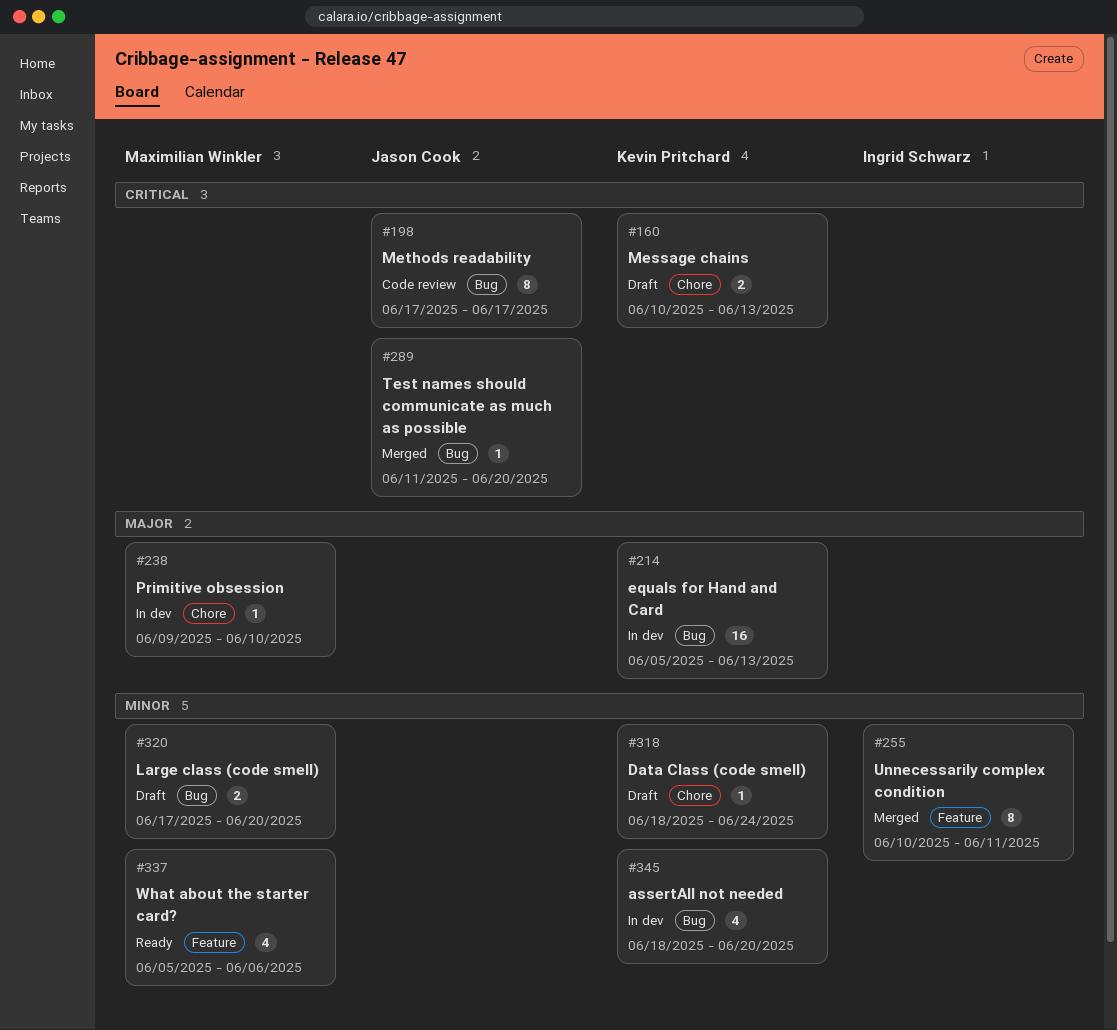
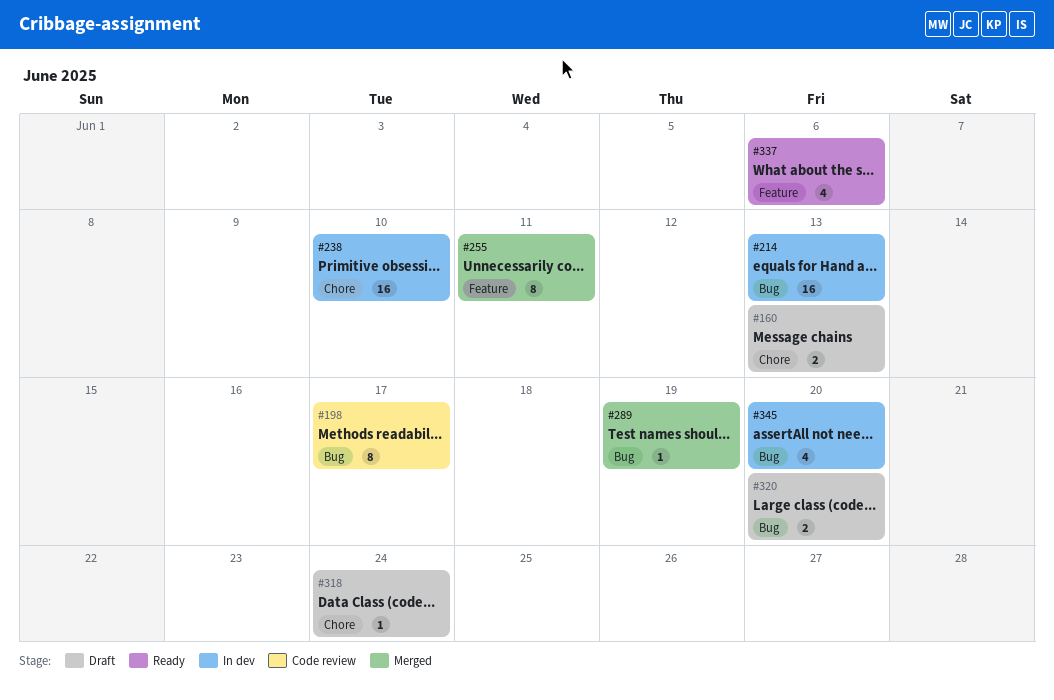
#238, estimate: 1 -> 16
#289, due: Jun 20 -> Jun 19

